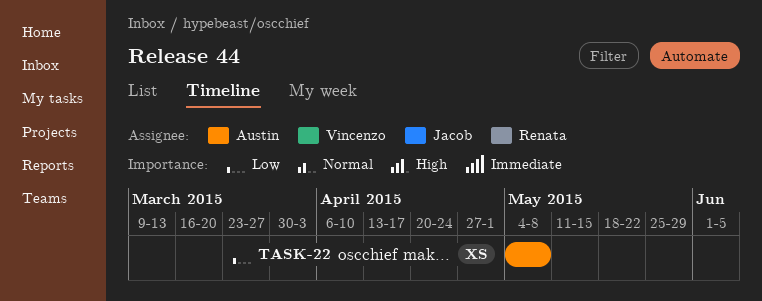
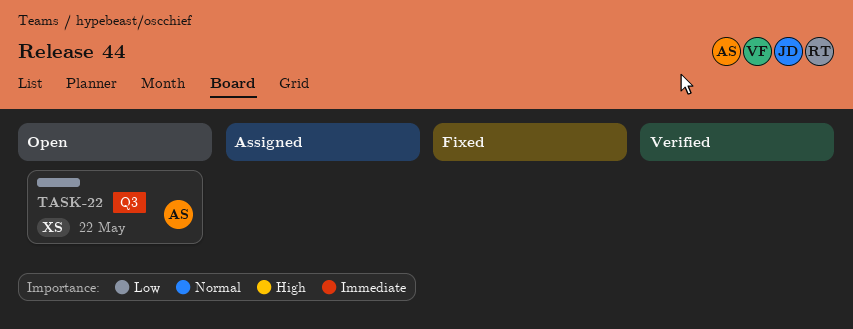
TASK-22, due: May 8 -> May 22

